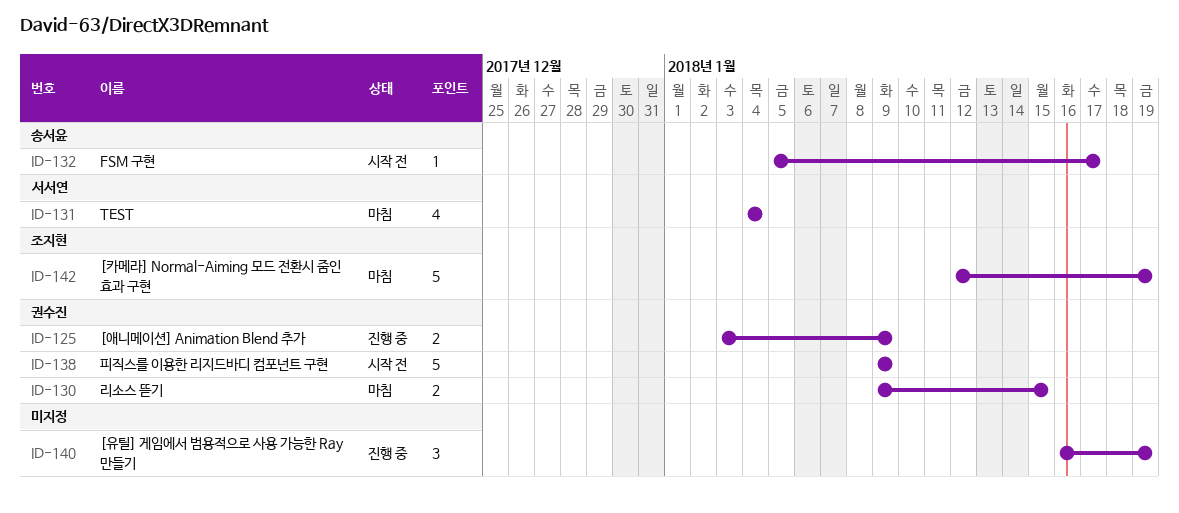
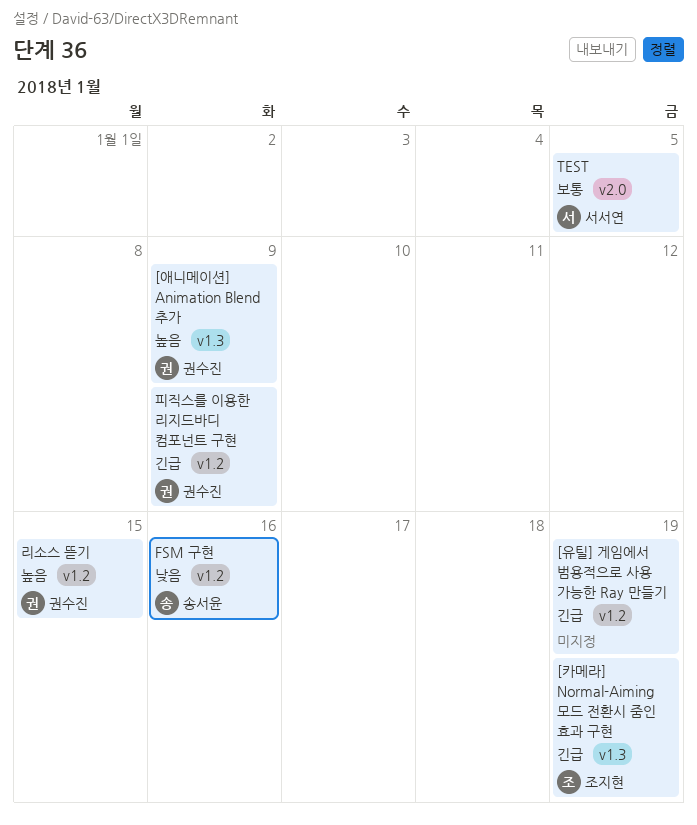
FSM 구현, due: Jan 17 -> Jan 16
TEST, due: Jan 4 -> Jan 5

